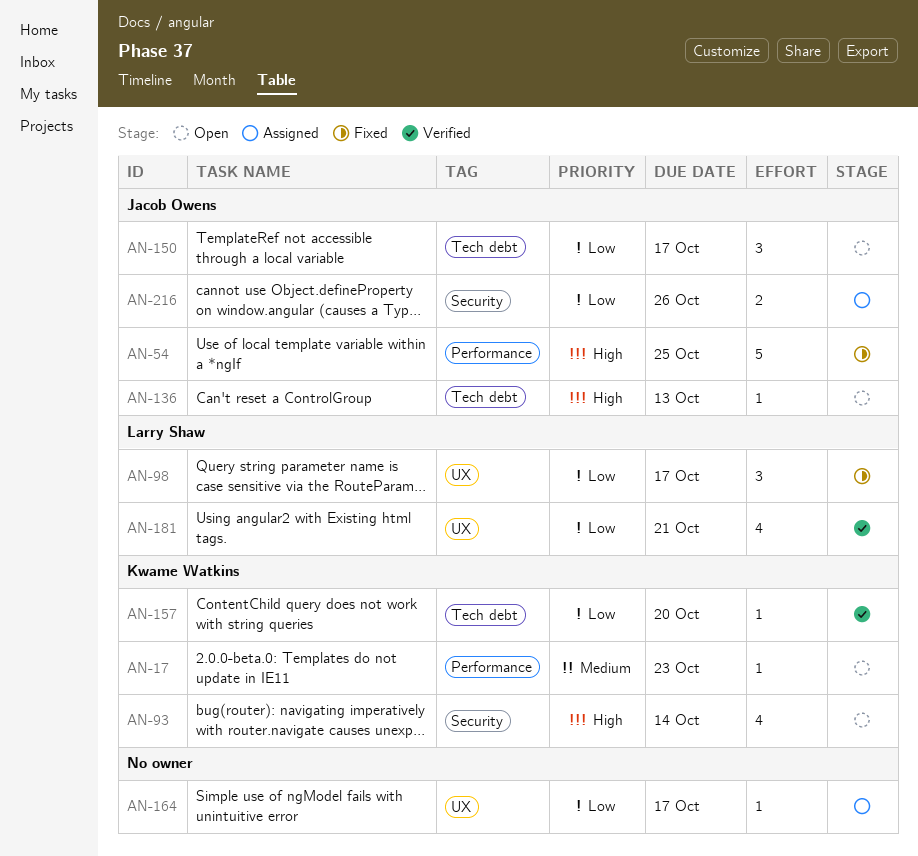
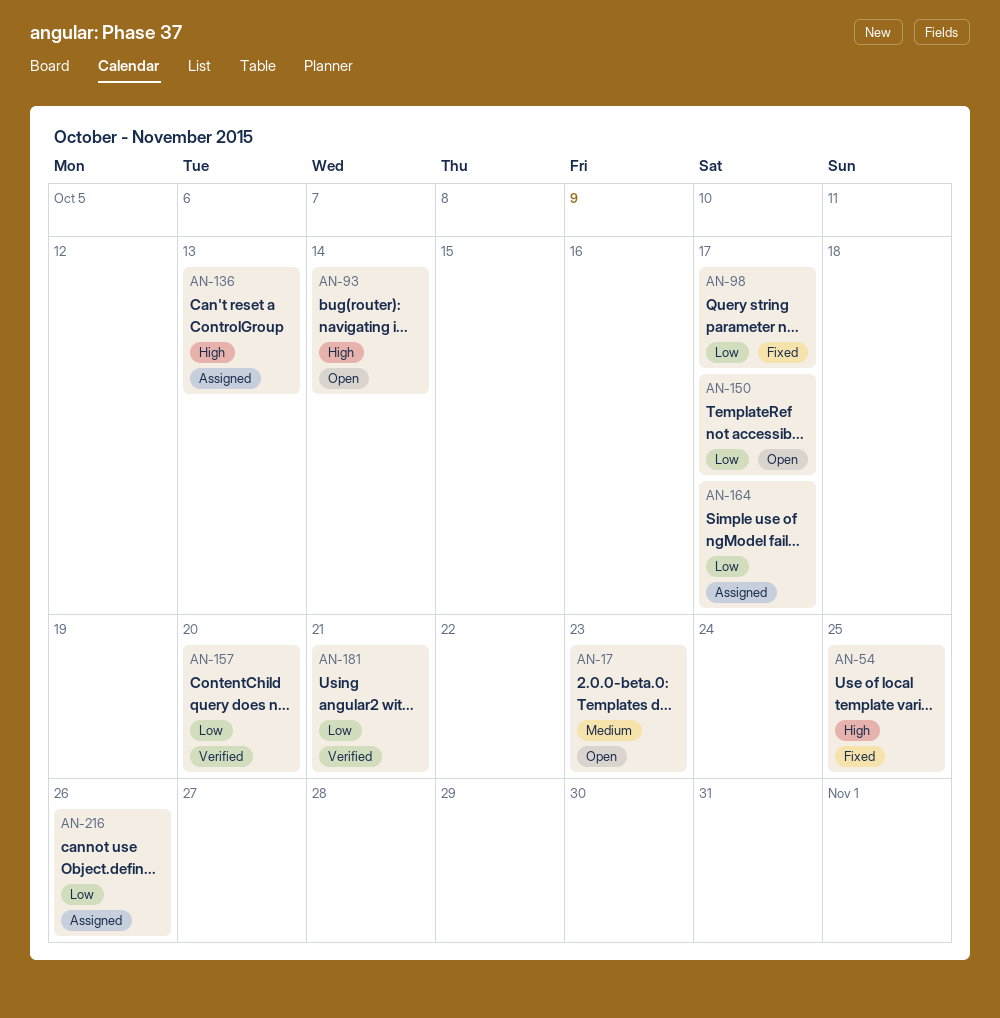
AN-136, status: Open -> Assigned

